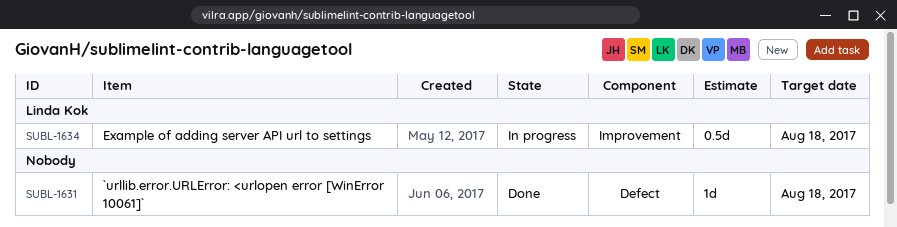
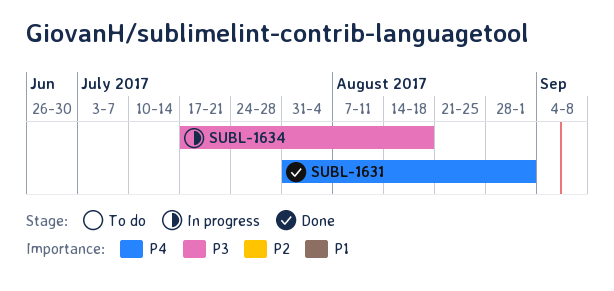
SUBL-1631, due: Aug 18 -> Sep 1

